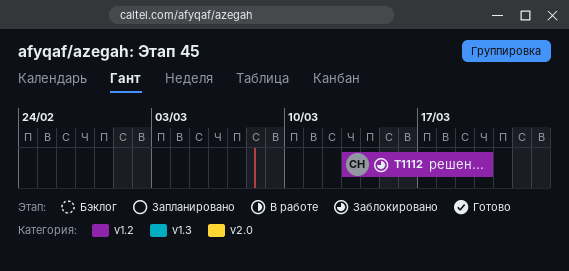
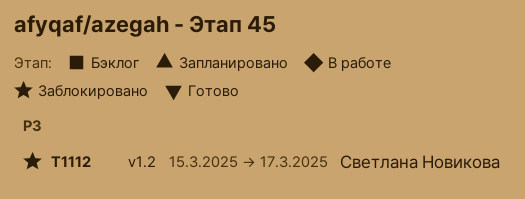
T1112, start: Mar 13 -> Mar 15
T1112, due: Mar 20 -> Mar 17

